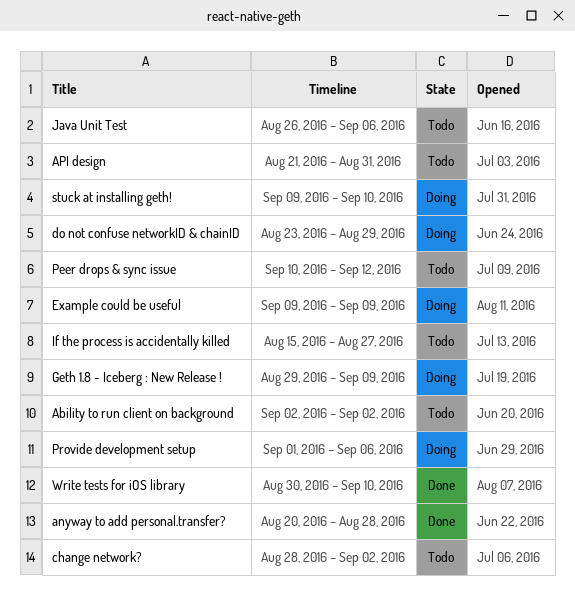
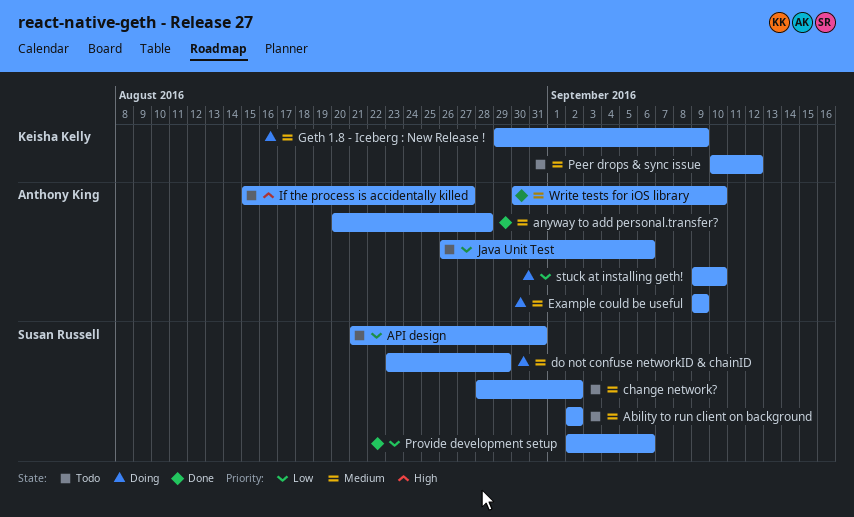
Provide development setup, status: Doing -> Done
Provide development setup, start: Sep 1 -> Sep 2

